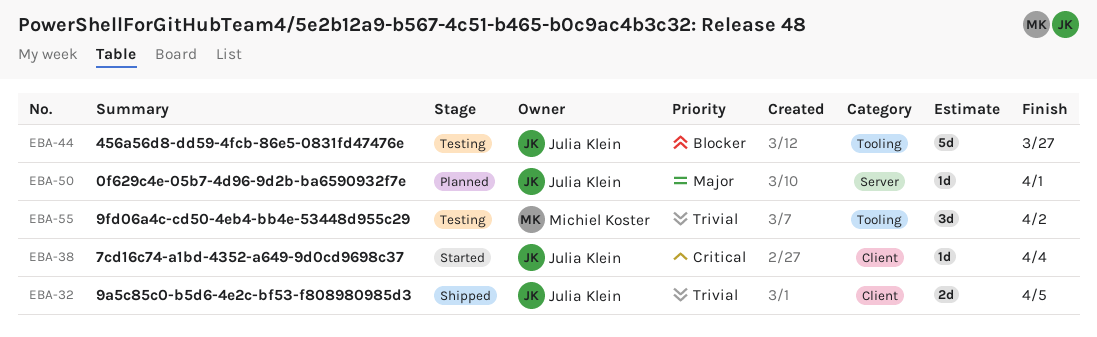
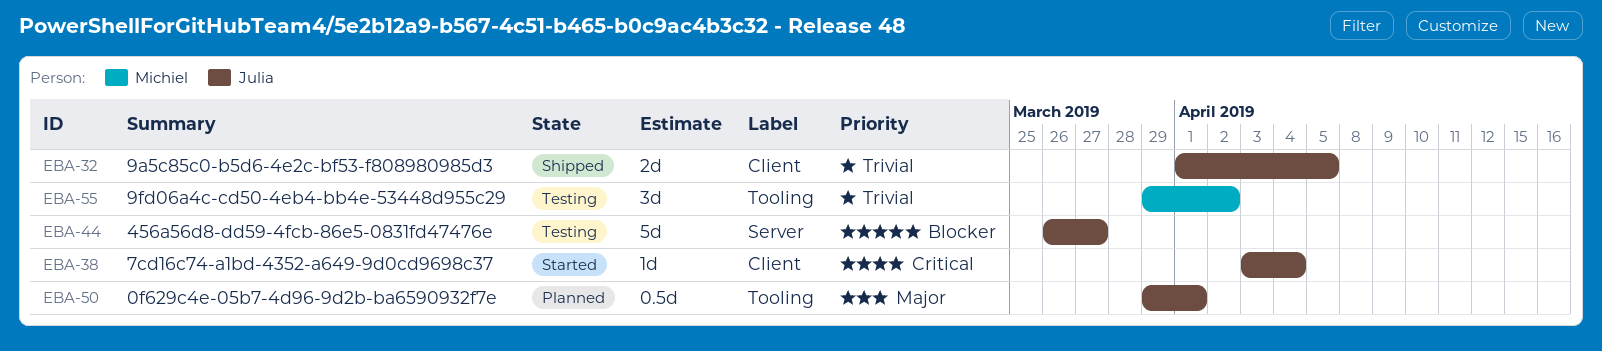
EBA-44, label: Tooling -> Server
EBA-50, label: Server -> Tooling
EBA-50, estimate: 1d -> 0.5d

